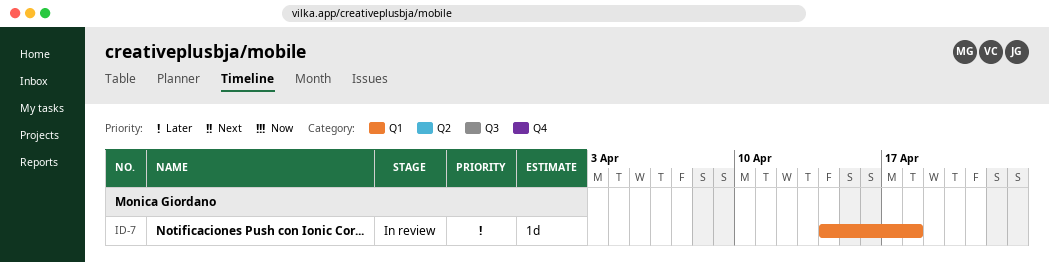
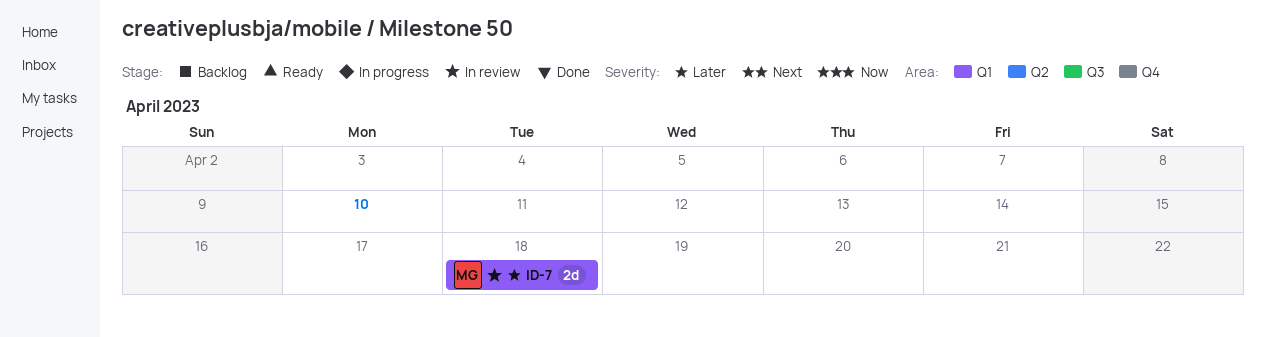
ID-7, estimate: 1d -> 2d
ID-7, start: Apr 14 -> Apr 18

